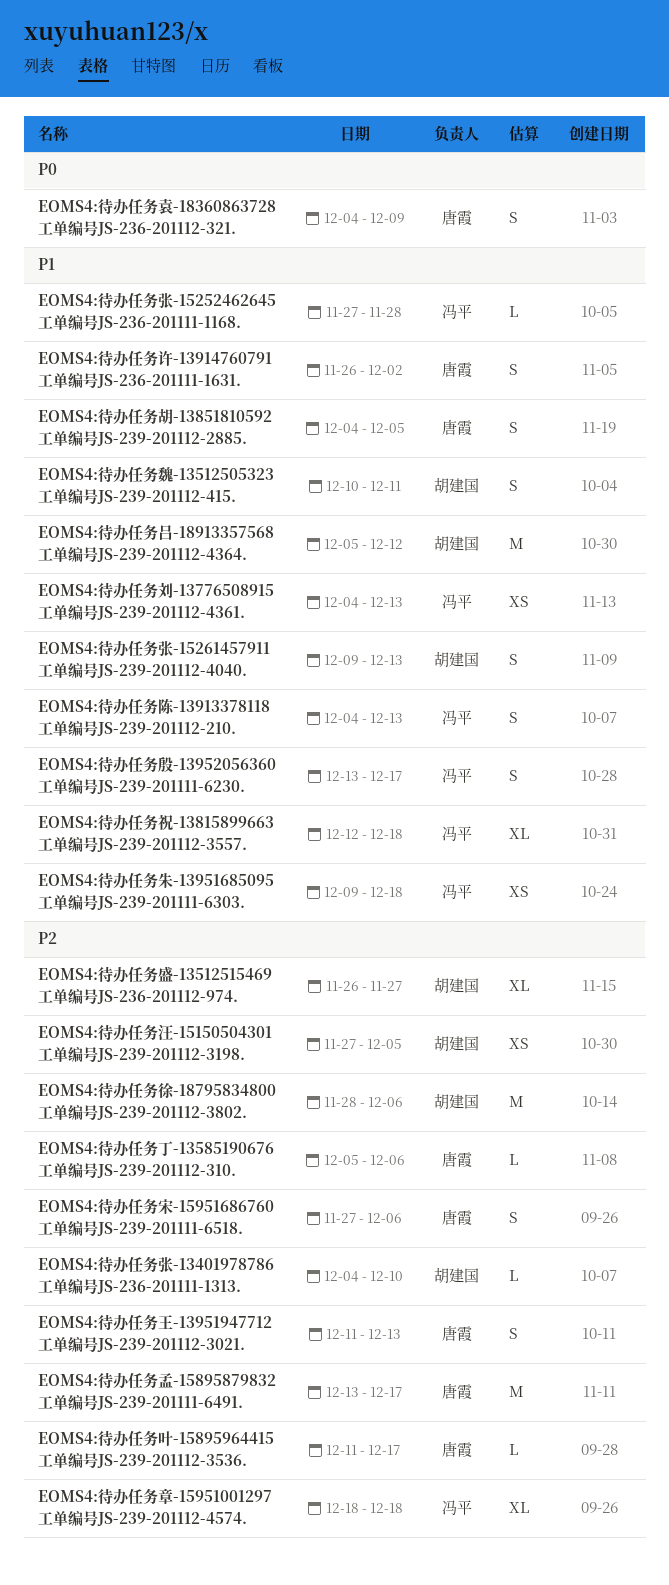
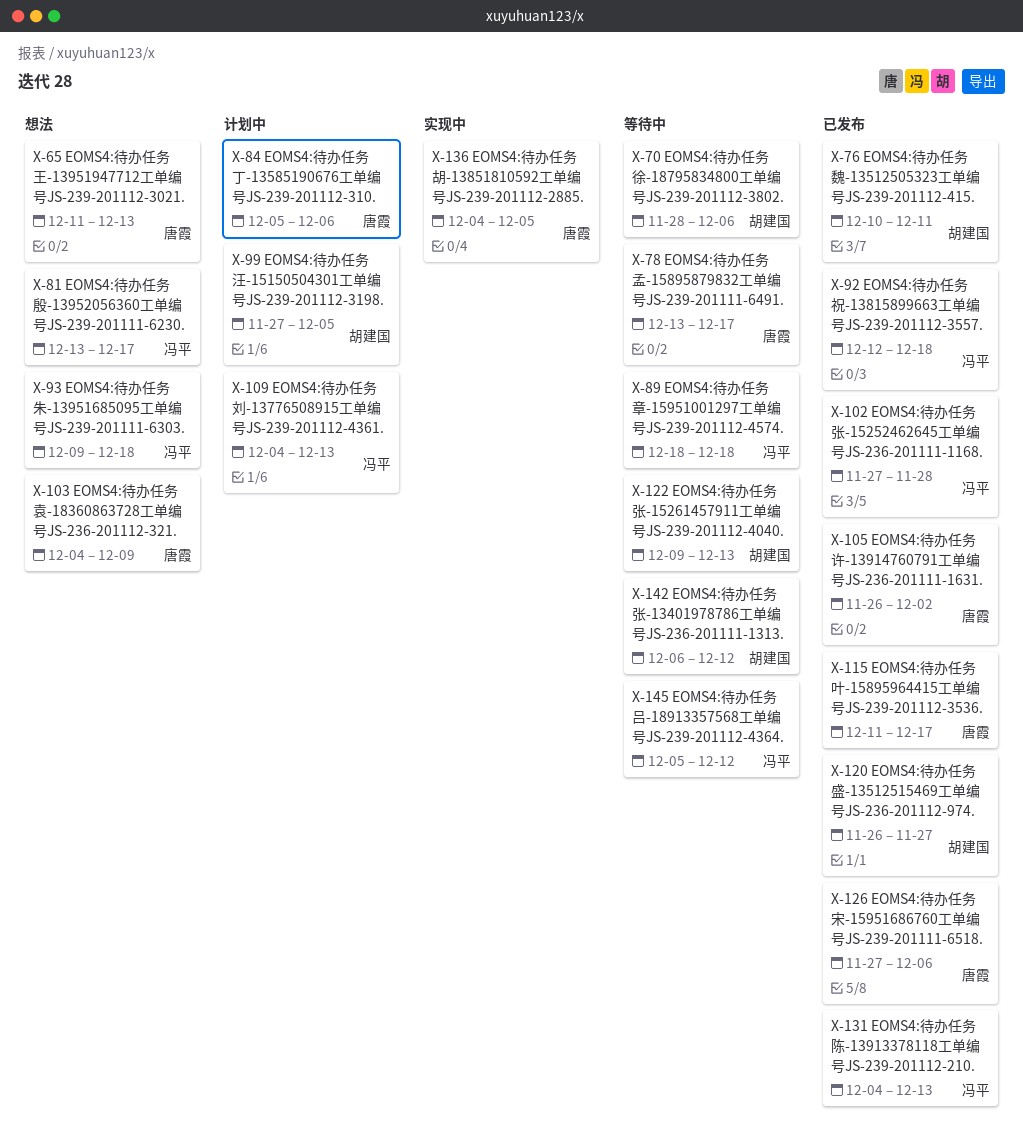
EOMS4:待办任务吕-18913357568工单编号JS-239-201112-4364., owner: 胡建国 -> 冯平
EOMS4:待办任务张-13401978786工单编号JS-236-201111-1313., start: Dec 4 -> Dec 6
EOMS4:待办任务张-13401978786工单编号JS-236-201111-1313., due: Dec 10 -> Dec 12

